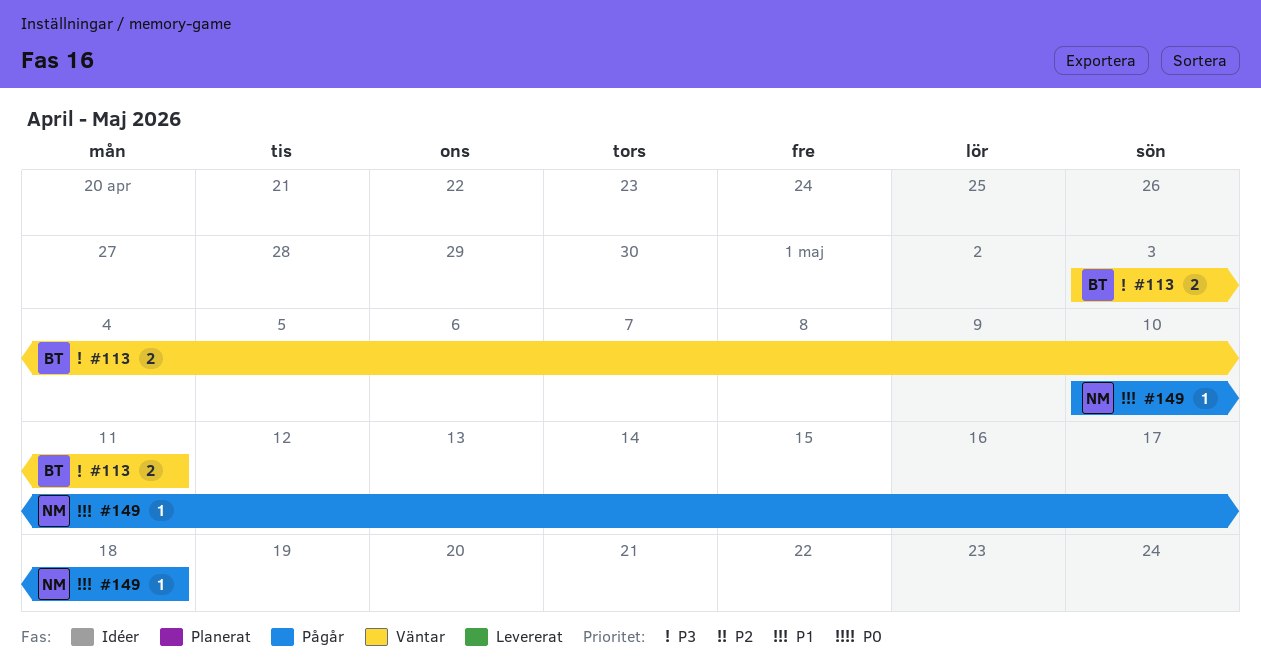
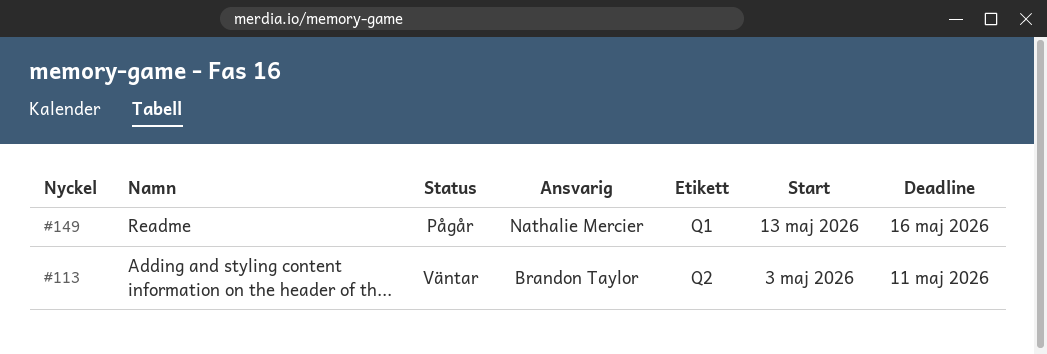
#149, start: May 10 -> May 13
#149, due: May 18 -> May 16

